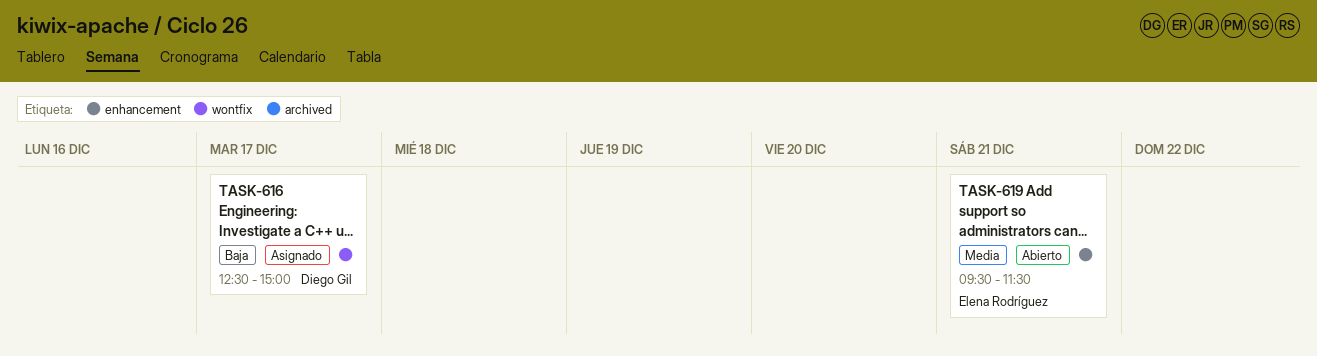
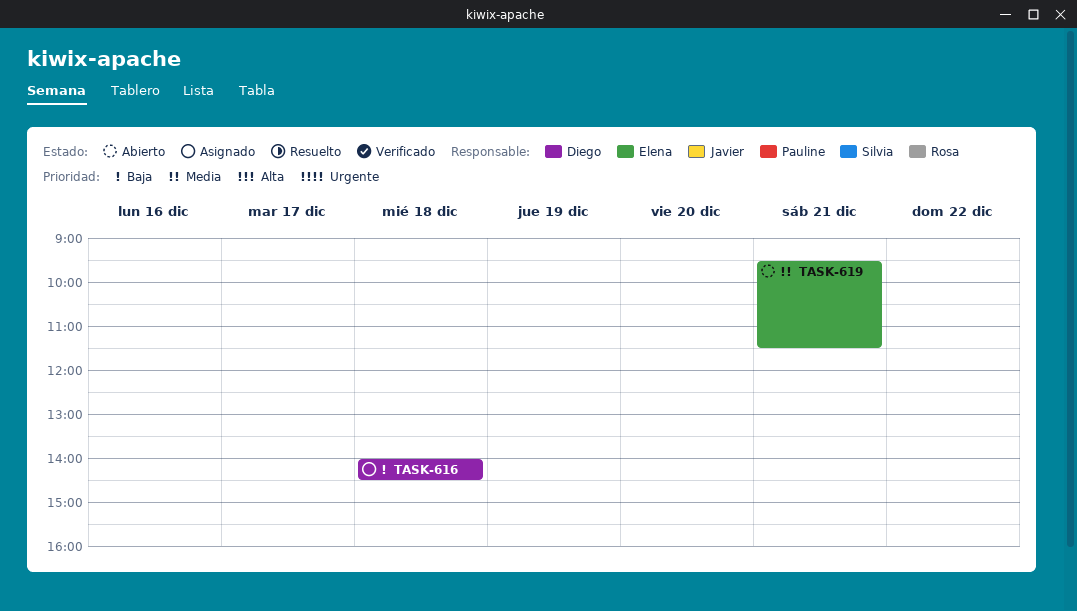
TASK-616, day: Dec 17 -> Dec 18
TASK-616, begins: 12:30 -> 14:00
TASK-616, ends: 15:00 -> 14:30

